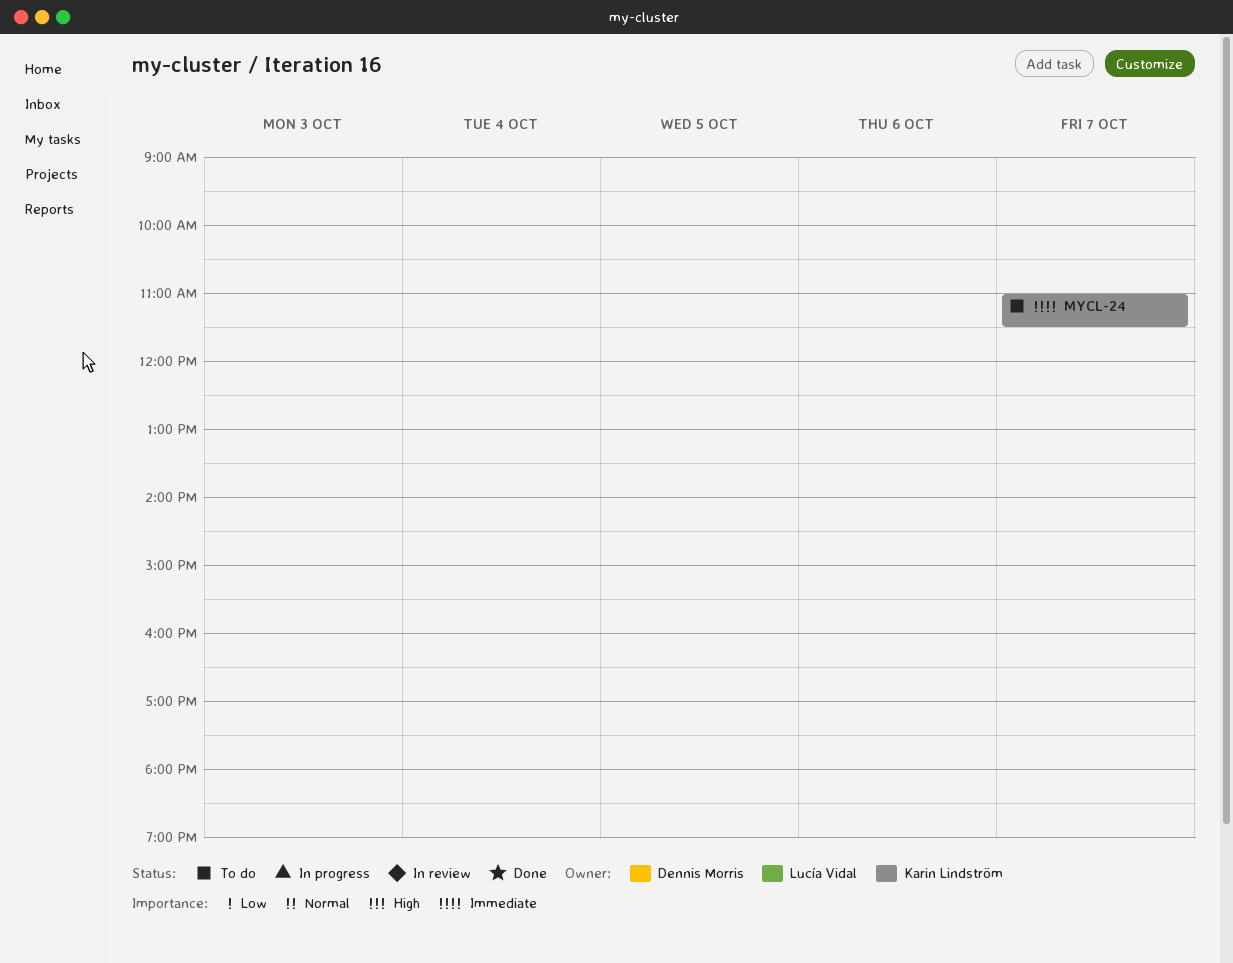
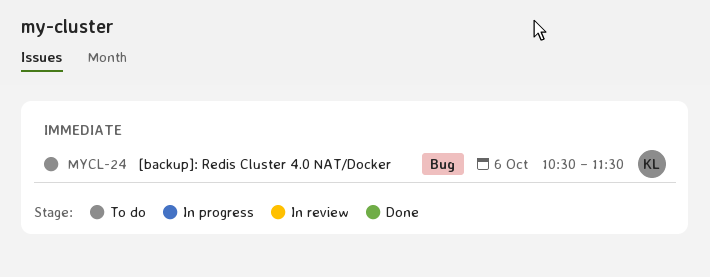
MYCL-24, day: Oct 7 -> Oct 6
MYCL-24, begins: 11:00 -> 10:30

